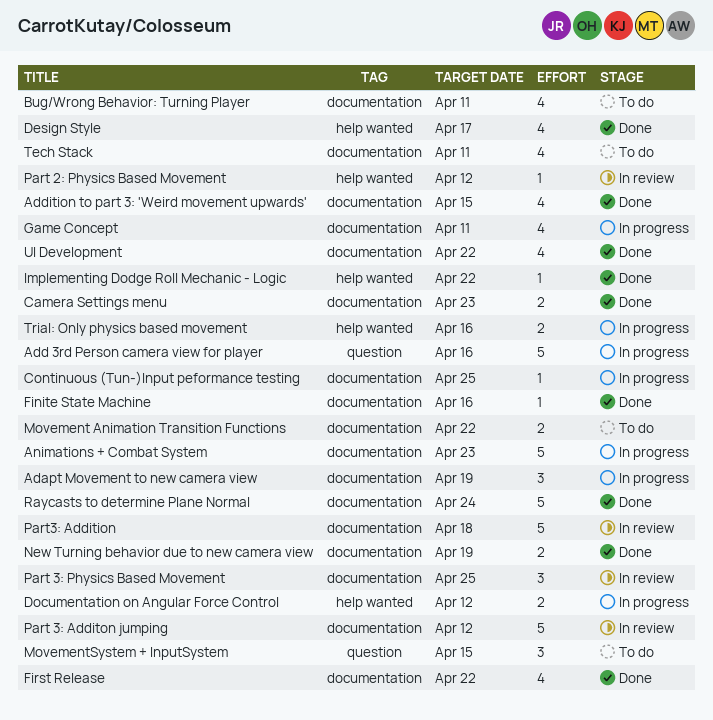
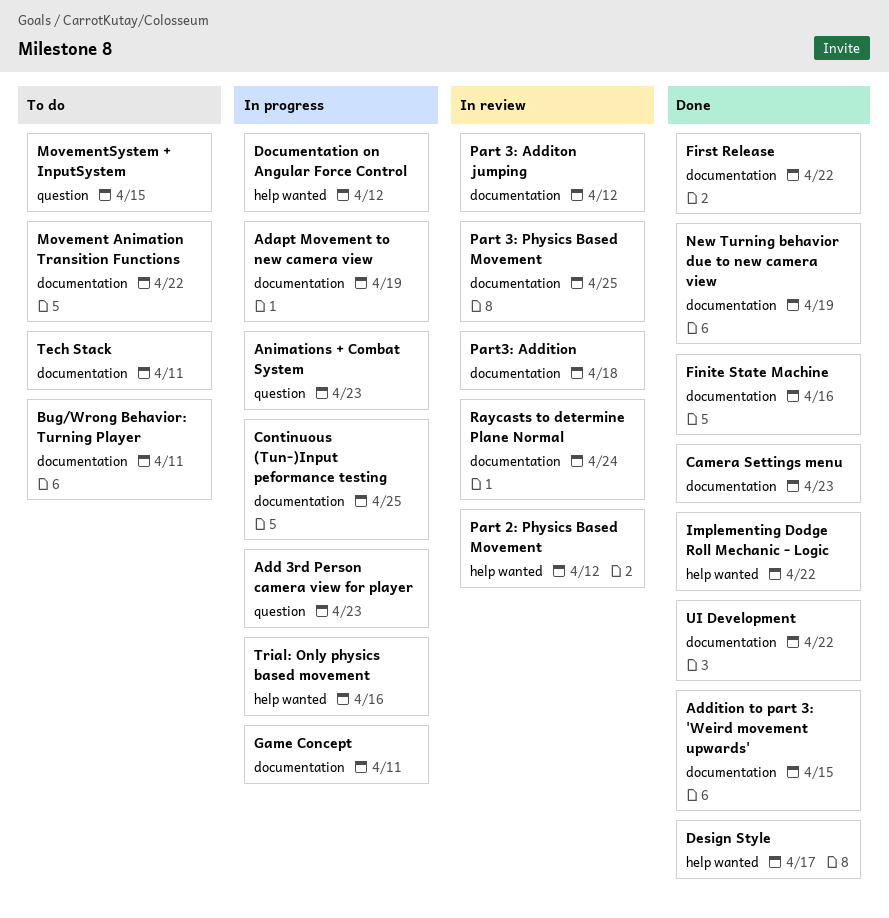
Add 3rd Person camera view for player, due: Apr 16 -> Apr 23
Animations + Combat System, label: documentation -> question
Raycasts to determine Plane Normal, status: Done -> In review

